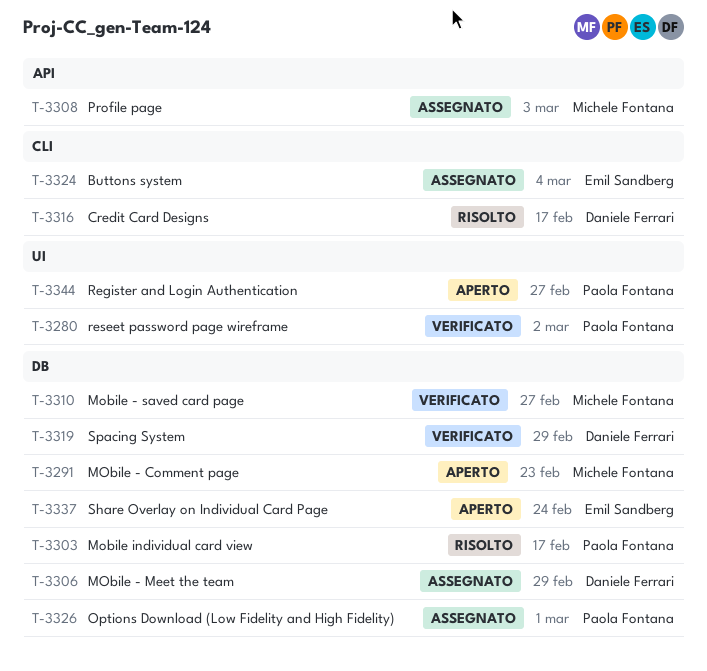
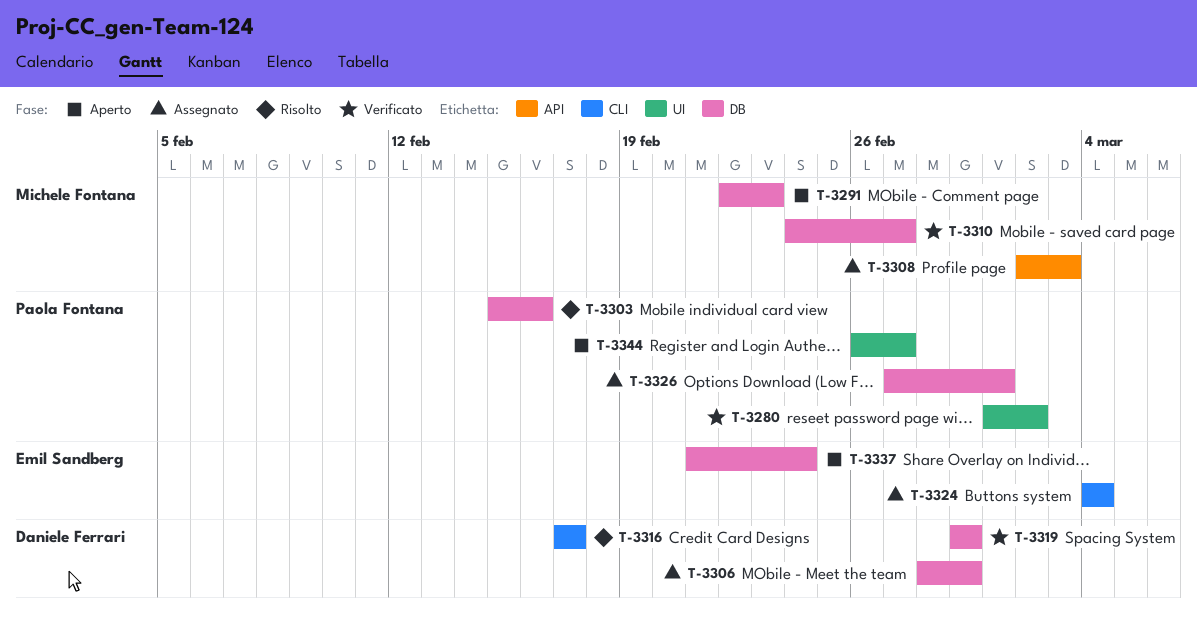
T-3303, due: Feb 17 -> Feb 16

